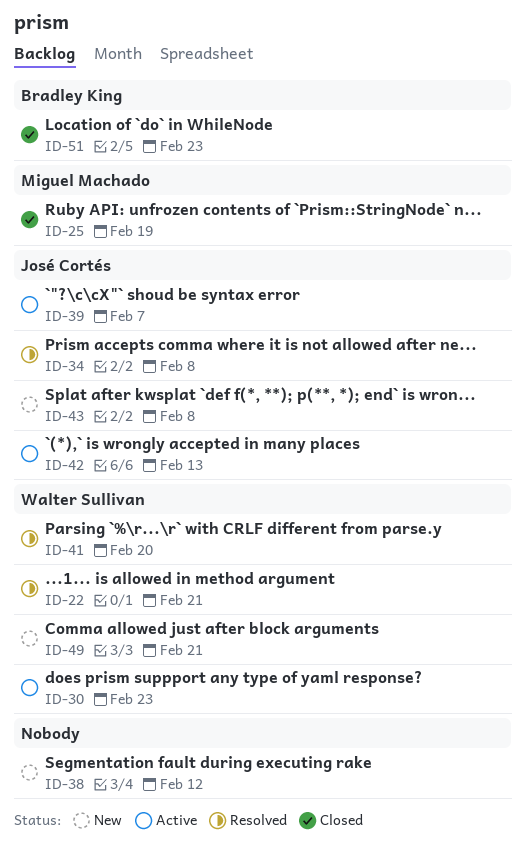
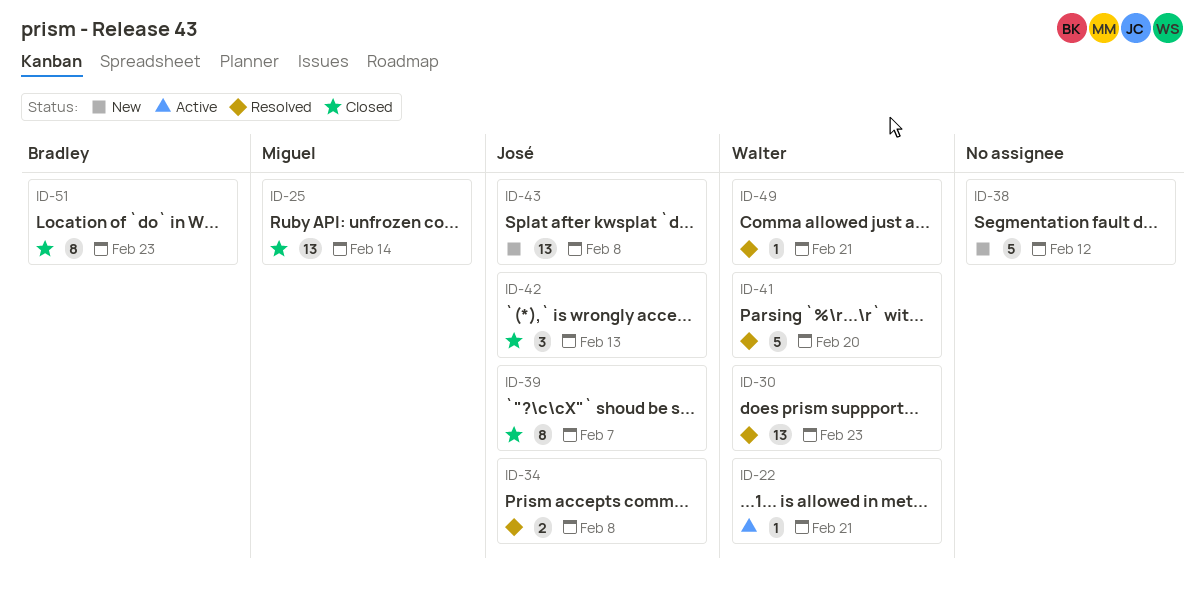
ID-22, status: Resolved -> Active
ID-25, due: Feb 19 -> Feb 14
ID-30, status: Active -> Resolved
ID-39, status: Active -> Closed
ID-42, status: Active -> Closed
ID-49, status: New -> Resolved

